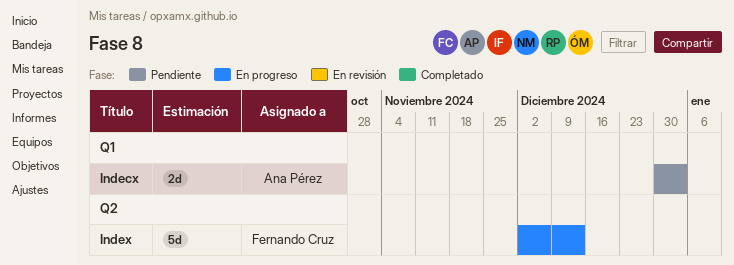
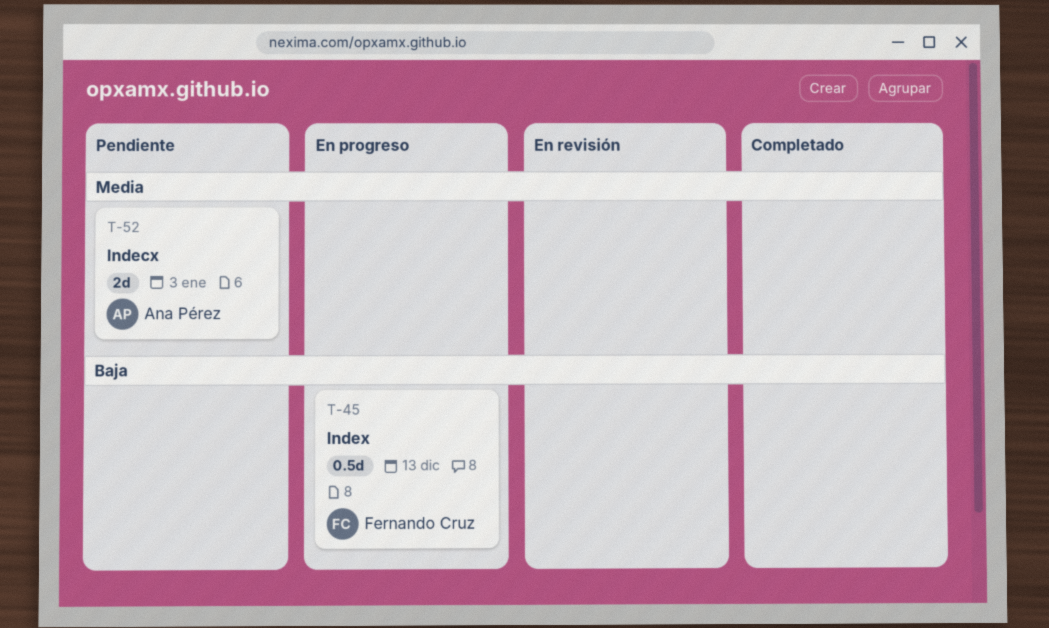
Index, estimate: 5d -> 0.5d

